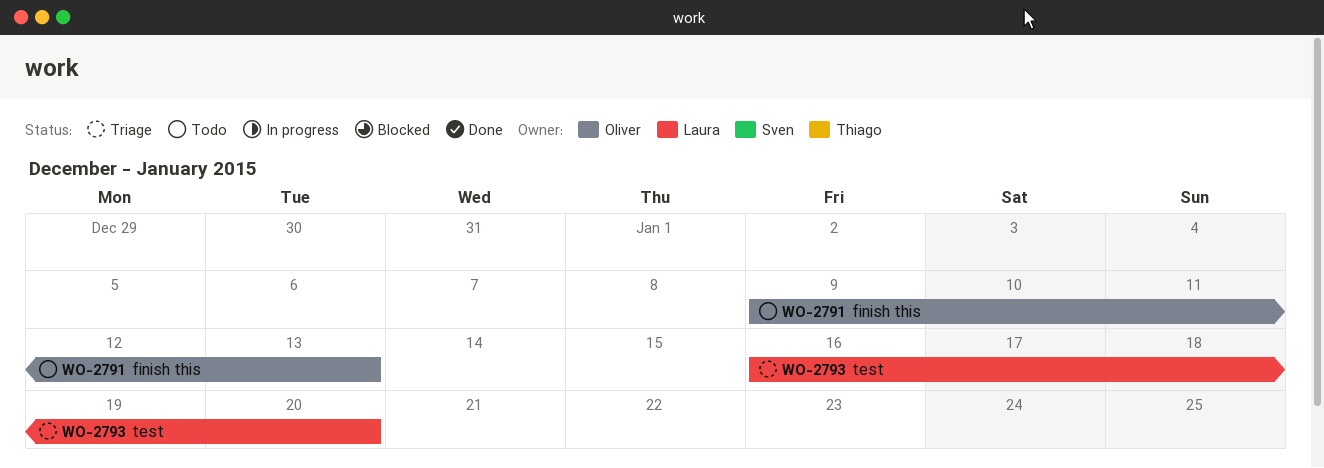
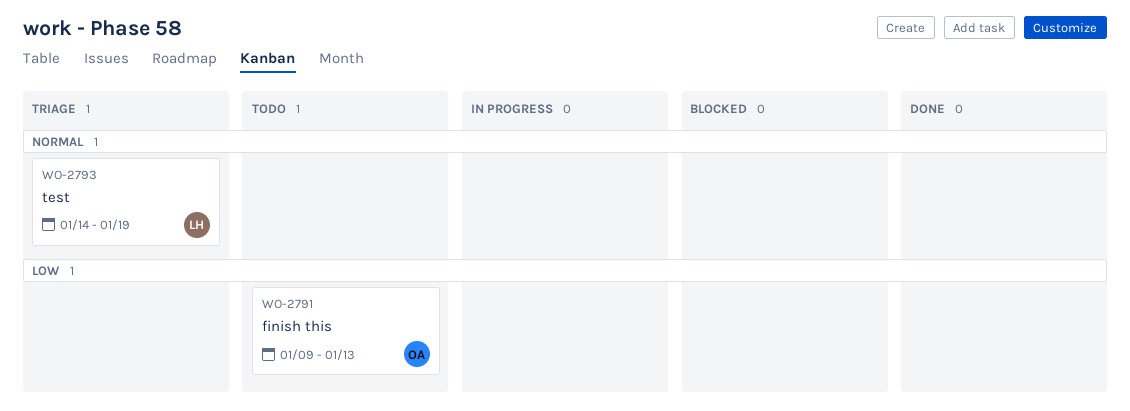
WO-2793, start: Jan 16 -> Jan 14
WO-2793, due: Jan 20 -> Jan 19

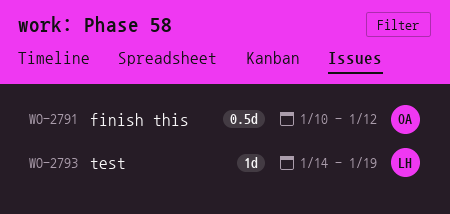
WO-2791, start: Jan 9 -> Jan 10
WO-2791, due: Jan 13 -> Jan 12

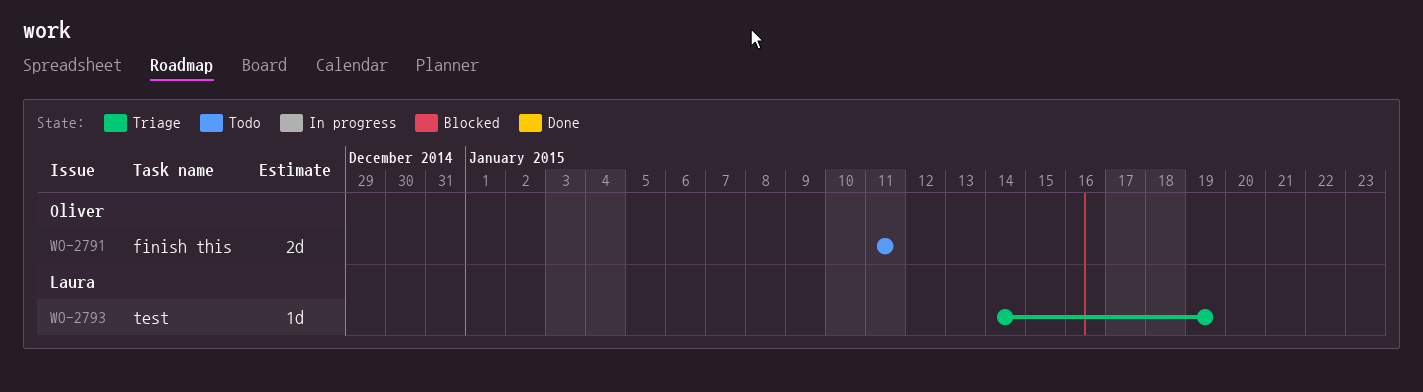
WO-2791, estimate: 0.5d -> 2d
WO-2791, start: Jan 10 -> Jan 11
WO-2791, due: Jan 12 -> Jan 11

